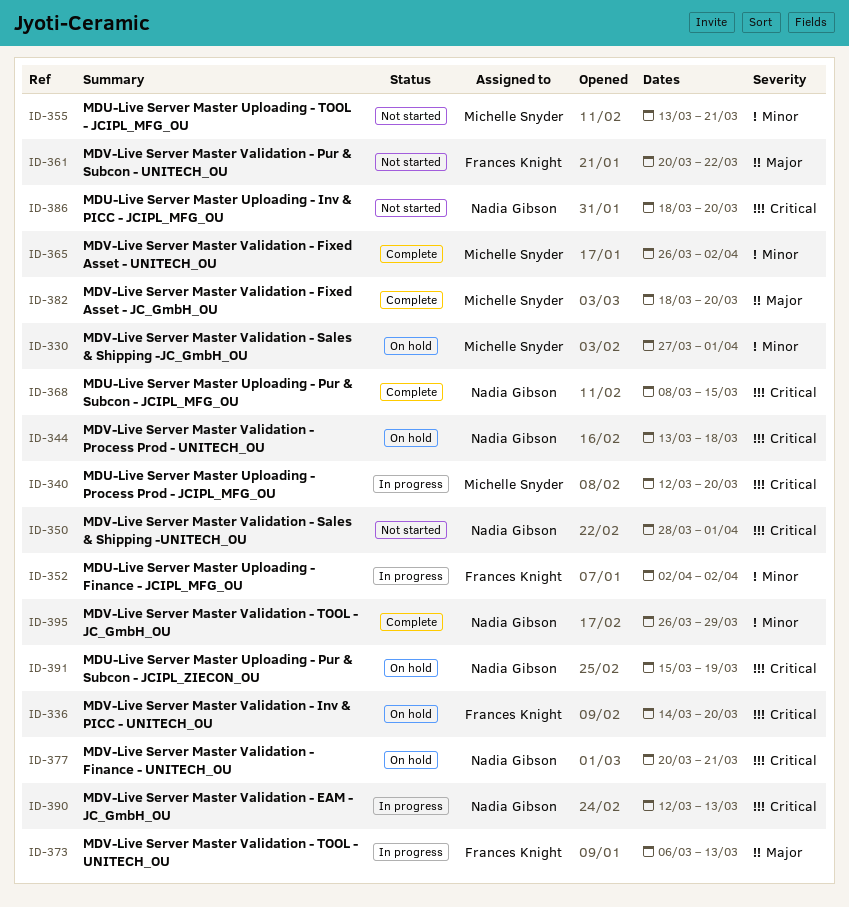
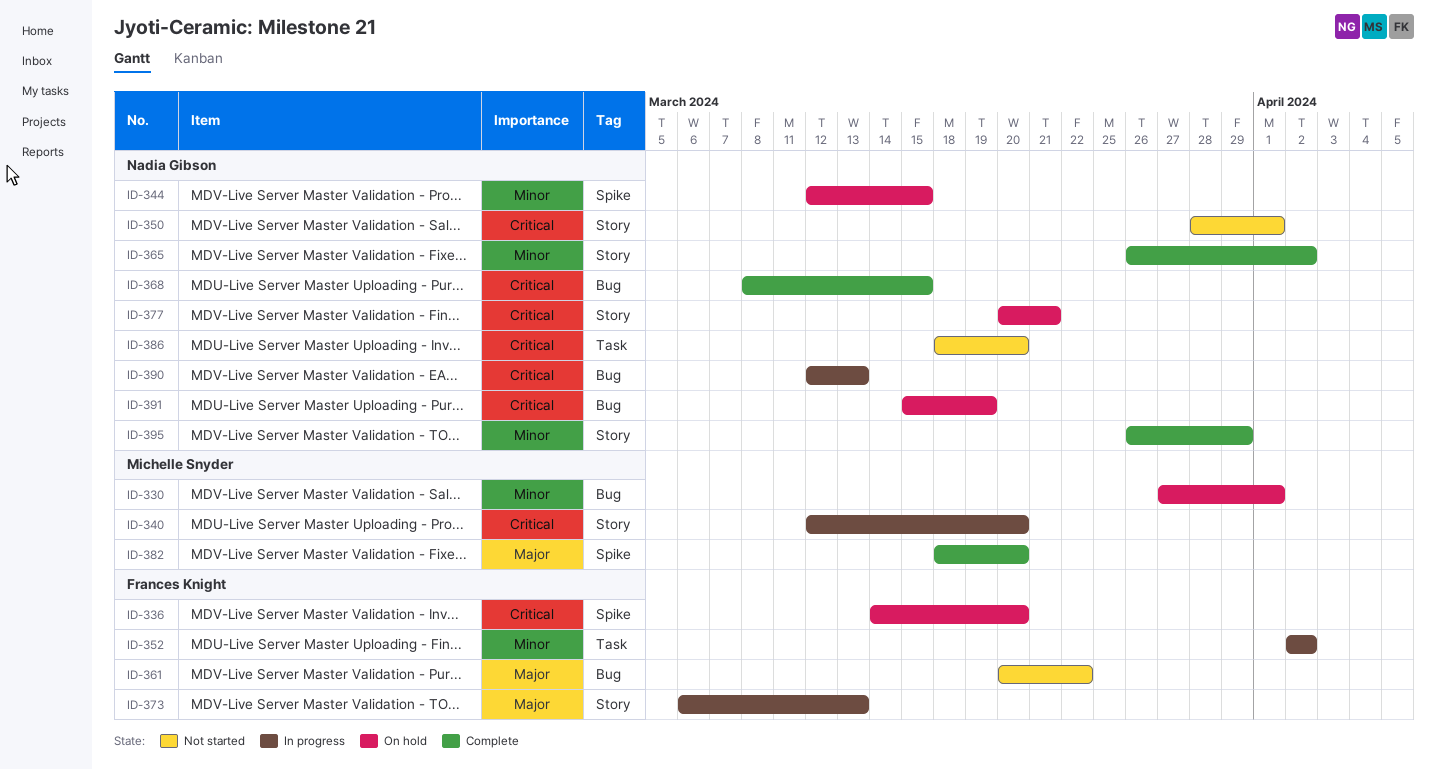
ID-344, priority: Critical -> Minor
ID-344, start: Mar 13 -> Mar 12
ID-344, due: Mar 18 -> Mar 15
ID-355: present -> none
ID-365, owner: Michelle Snyder -> Nadia Gibson

